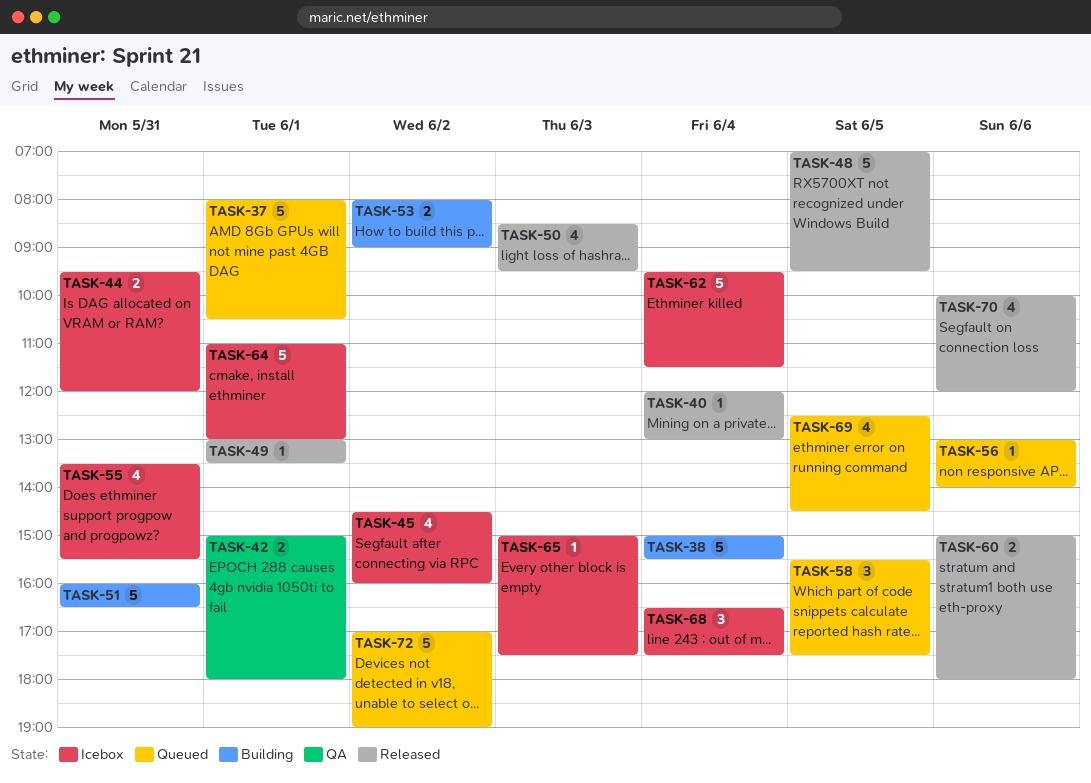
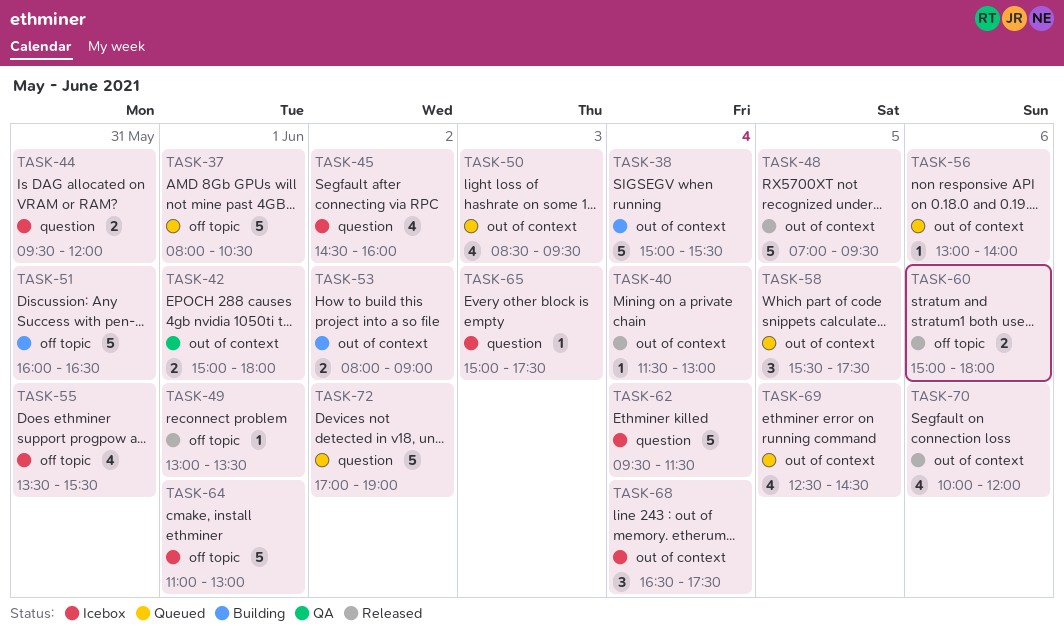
TASK-40, begins: 12:00 -> 11:30
TASK-50, status: Released -> Queued

